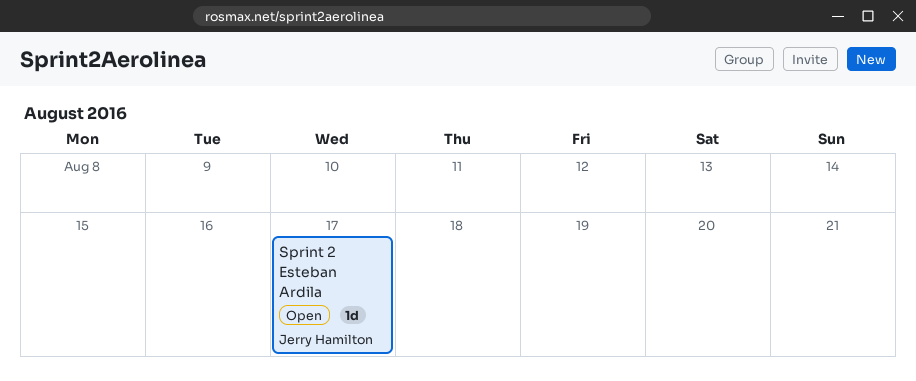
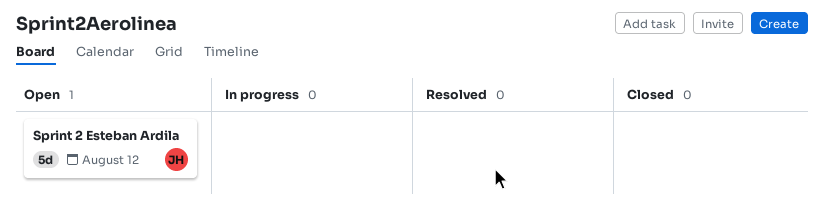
Sprint 2 Esteban Ardila, estimate: 1d -> 5d
Sprint 2 Esteban Ardila, due: Aug 17 -> Aug 12

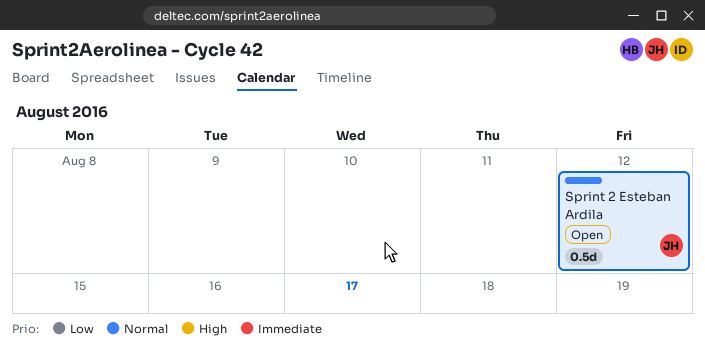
Sprint 2 Esteban Ardila, estimate: 5d -> 0.5d

